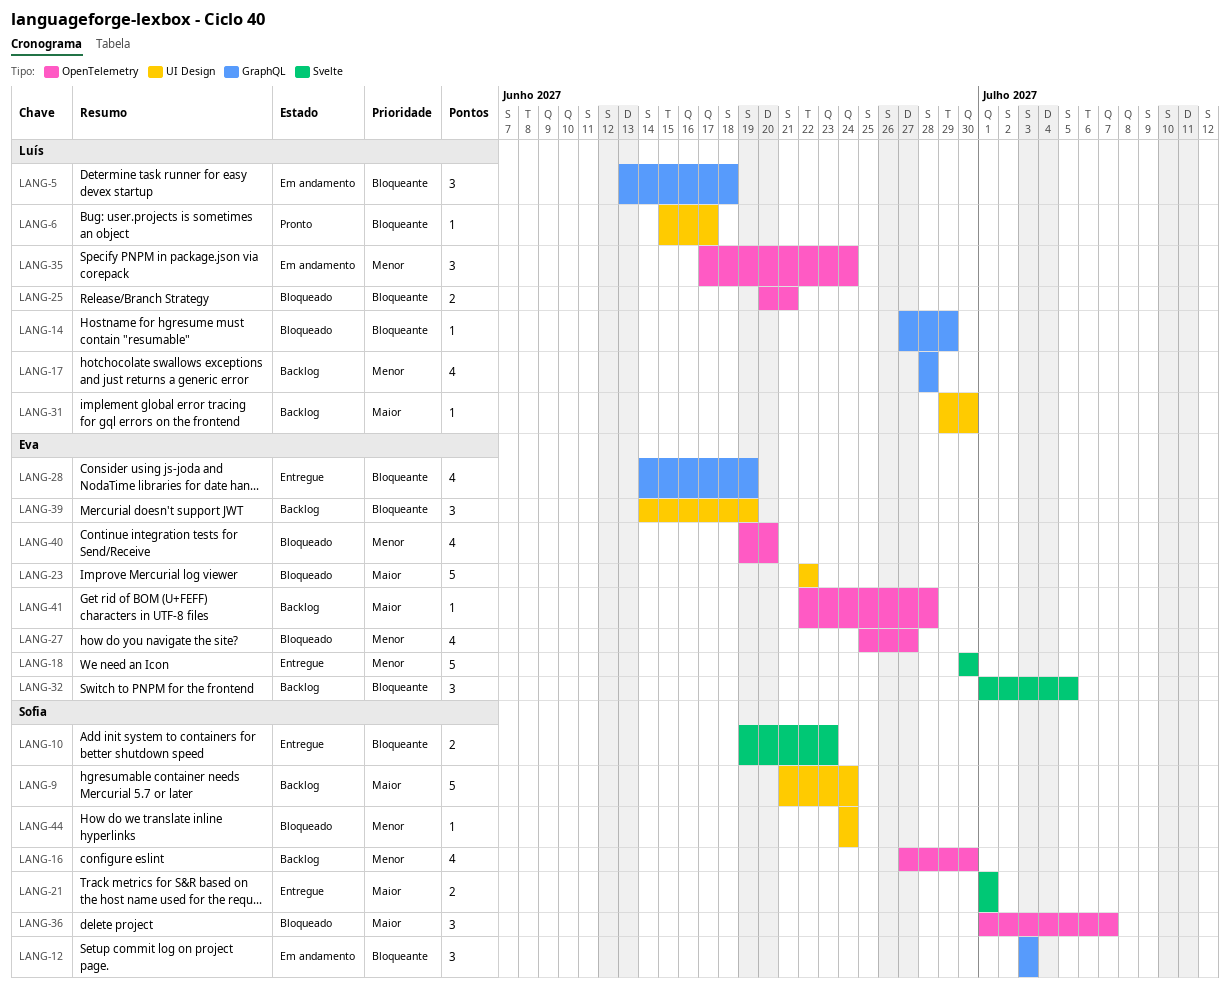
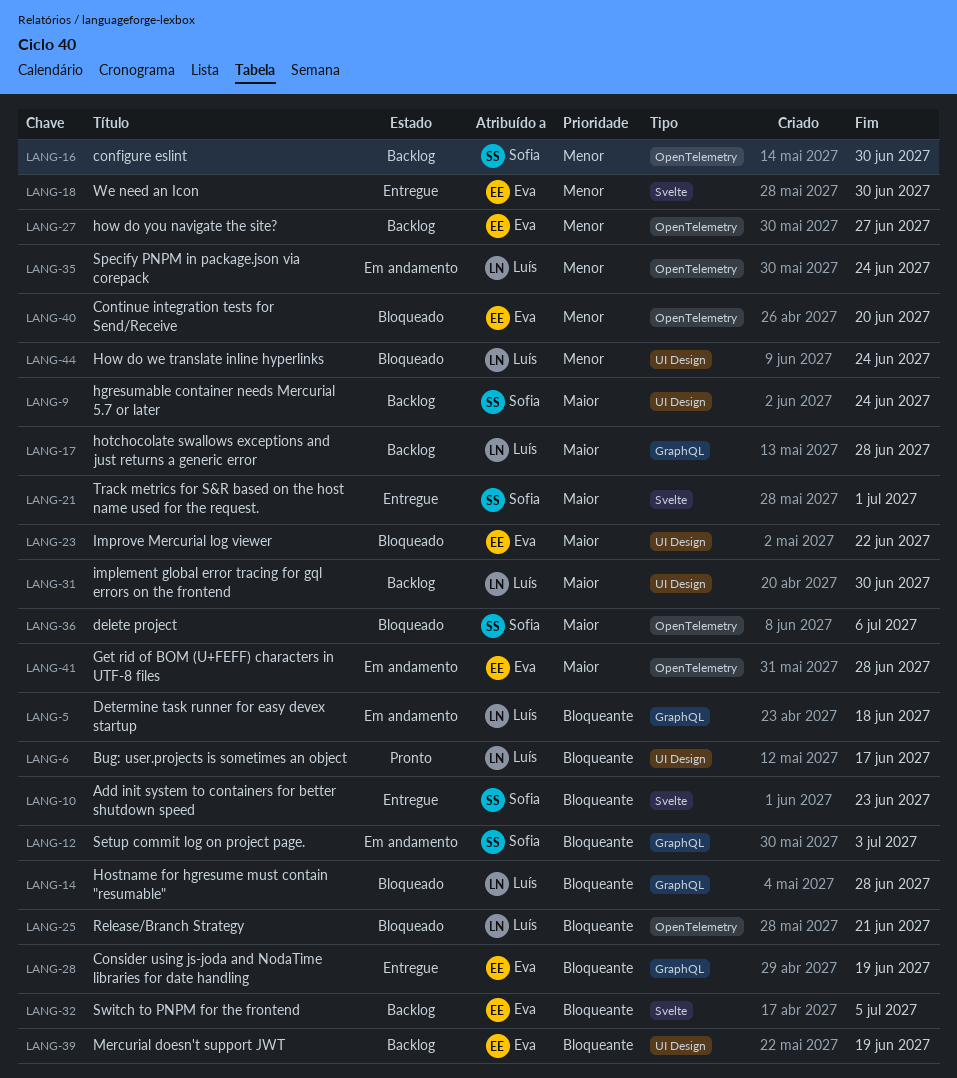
LANG-14, due: Jun 29 -> Jun 28
LANG-17, priority: Menor -> Maior
LANG-27, status: Bloqueado -> Backlog
LANG-36, due: Jul 7 -> Jul 6
LANG-41, status: Backlog -> Em andamento
LANG-44, owner: Sofia -> Luís

